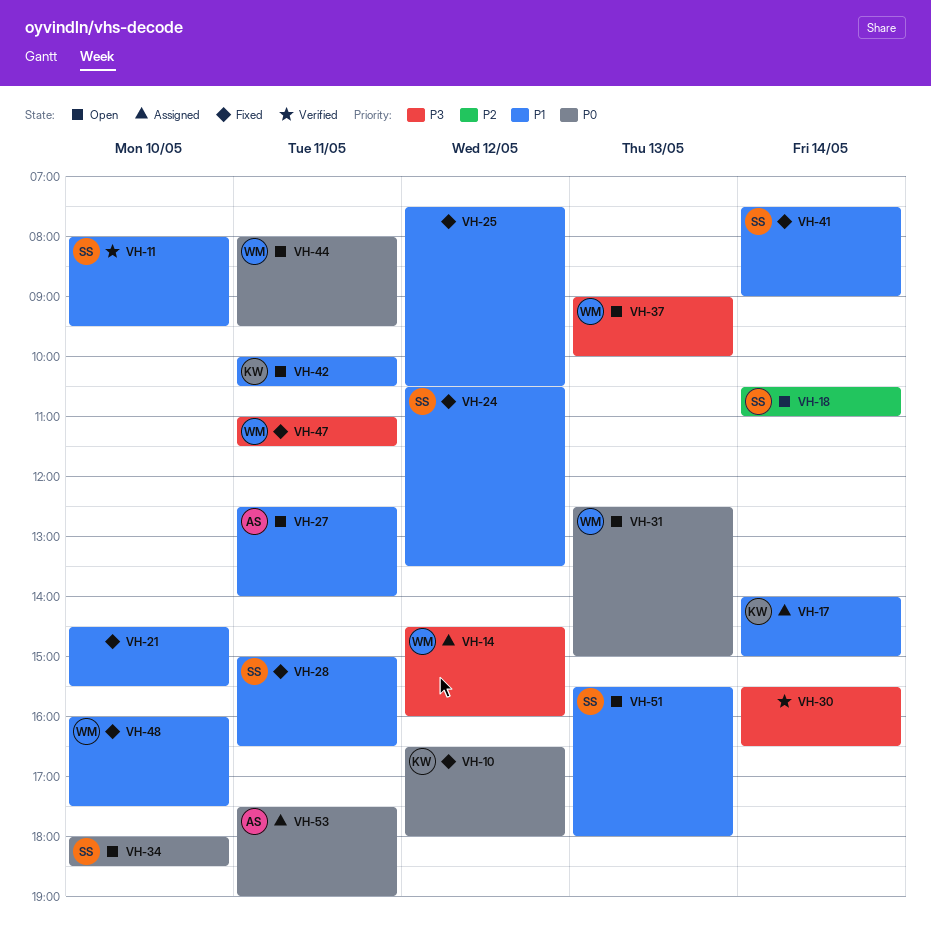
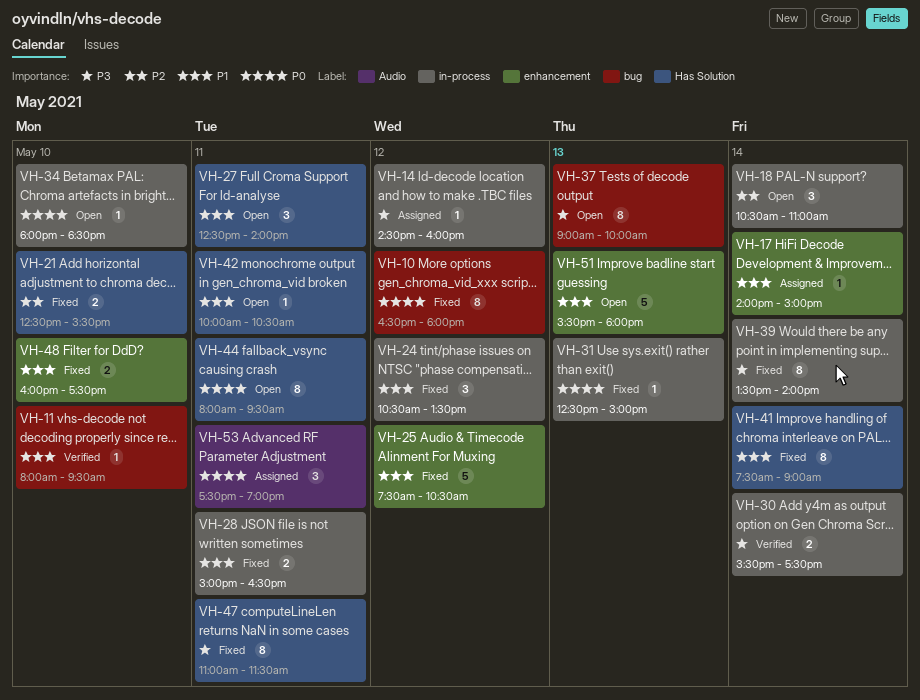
VH-21, priority: P1 -> P2
VH-21, begins: 14:30 -> 12:30
VH-30, ends: 16:30 -> 17:30
VH-31, status: Open -> Fixed
VH-39: none -> present

